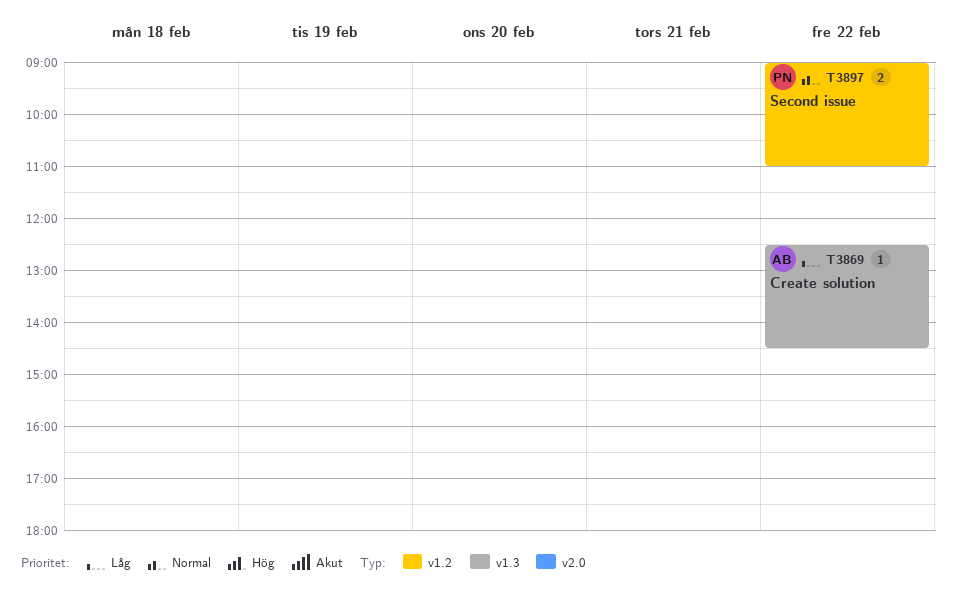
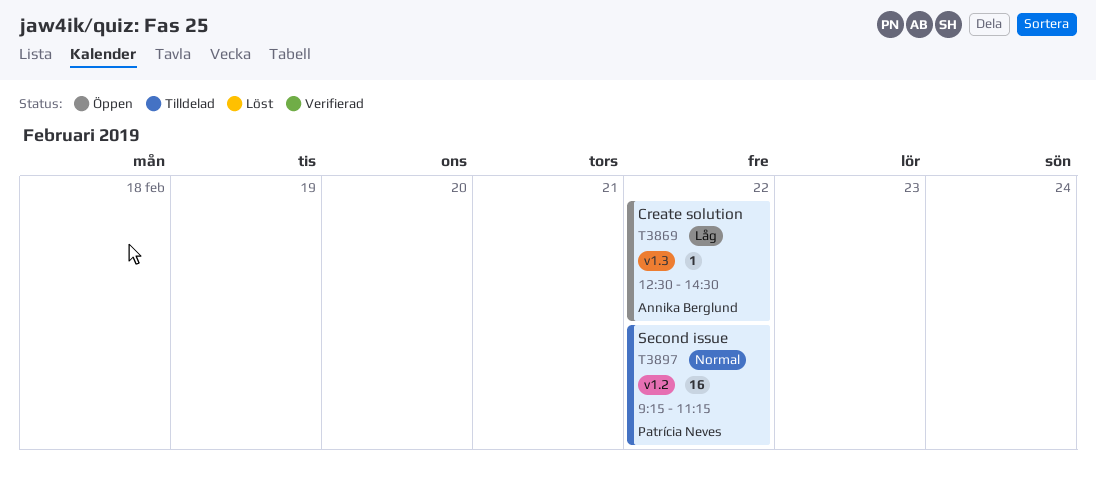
T3897, estimate: 2 -> 16
T3897, begins: 09:00 -> 09:15
T3897, ends: 11:00 -> 11:15

